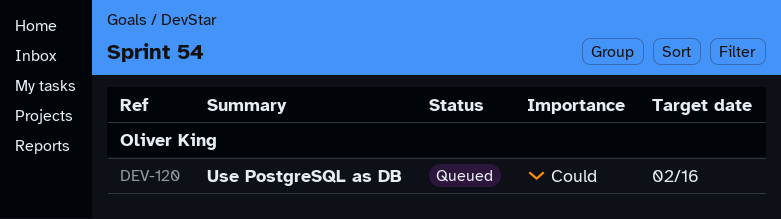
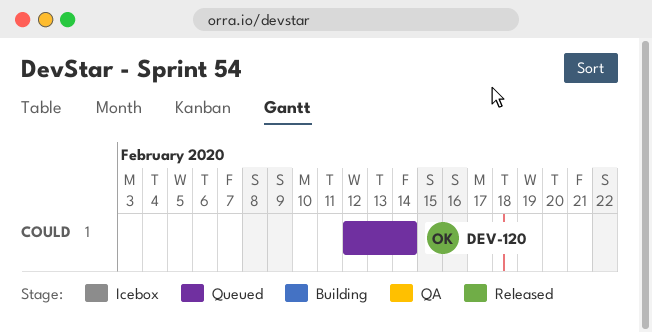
DEV-120, due: Feb 16 -> Feb 14

